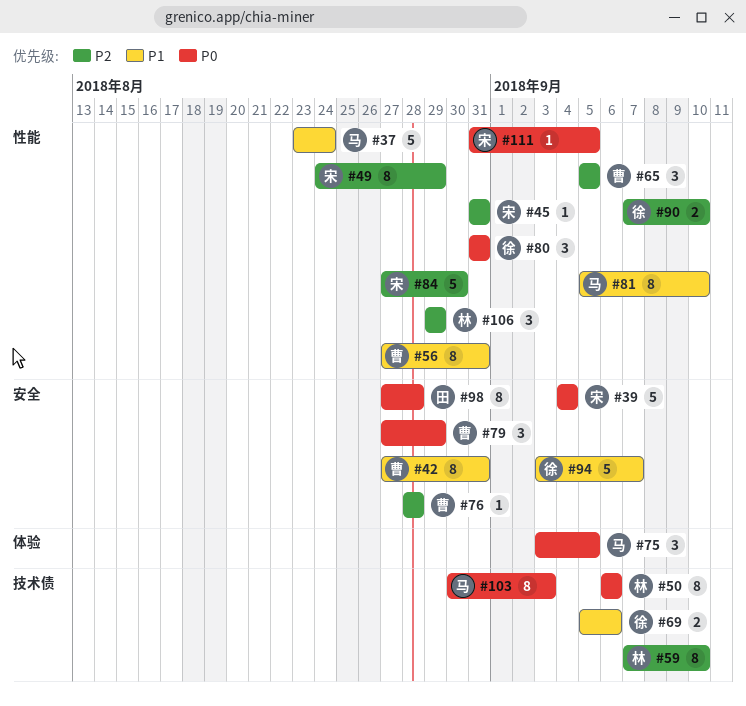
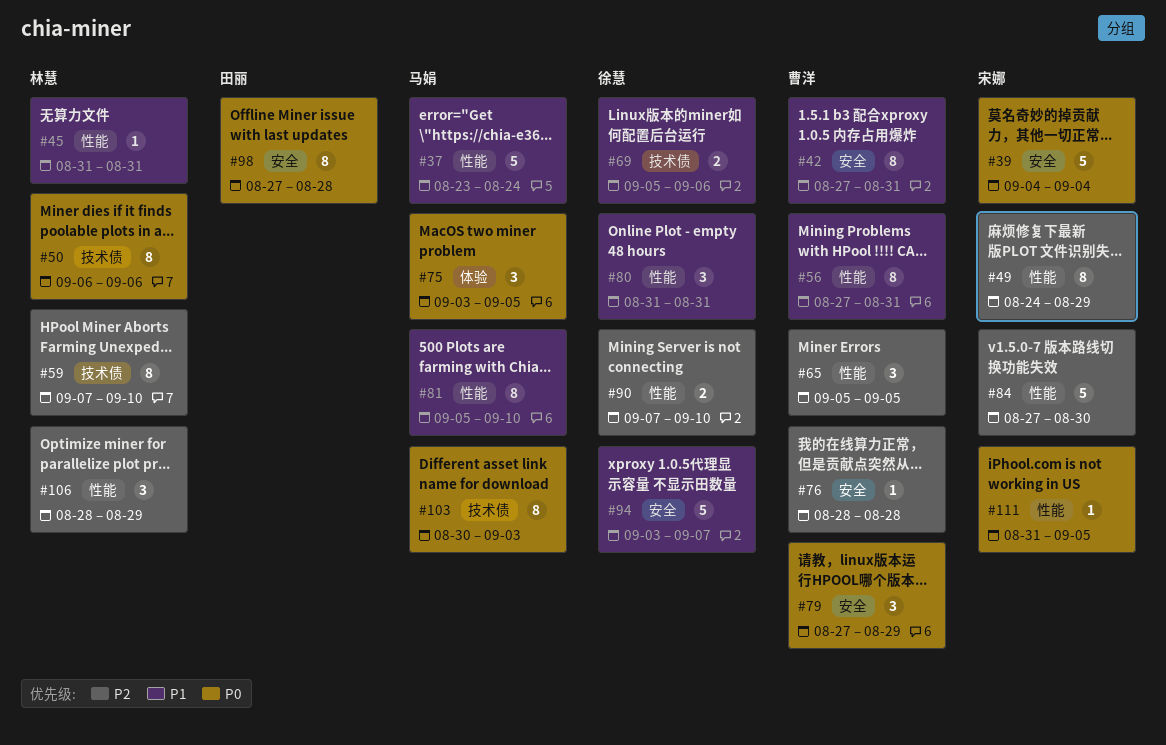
#45, owner: 宋娜 -> 林慧
#45, priority: P2 -> P1
#80, priority: P0 -> P1
#106, start: Aug 29 -> Aug 28

